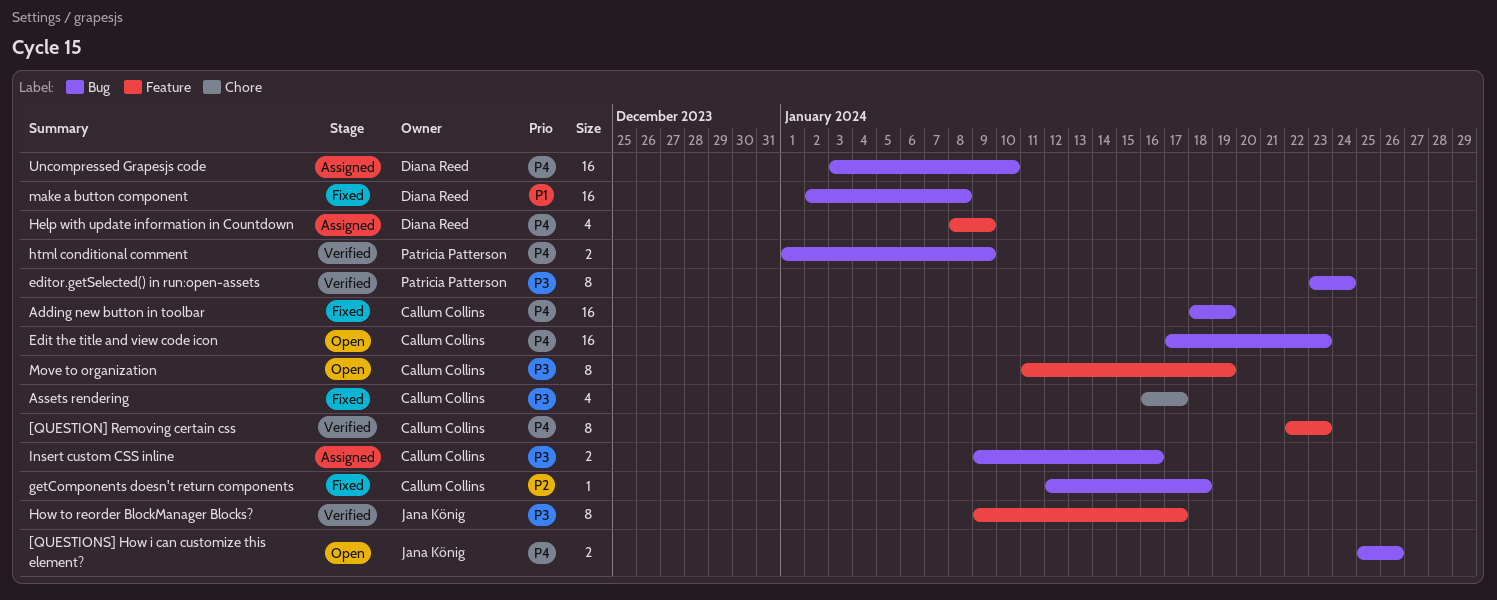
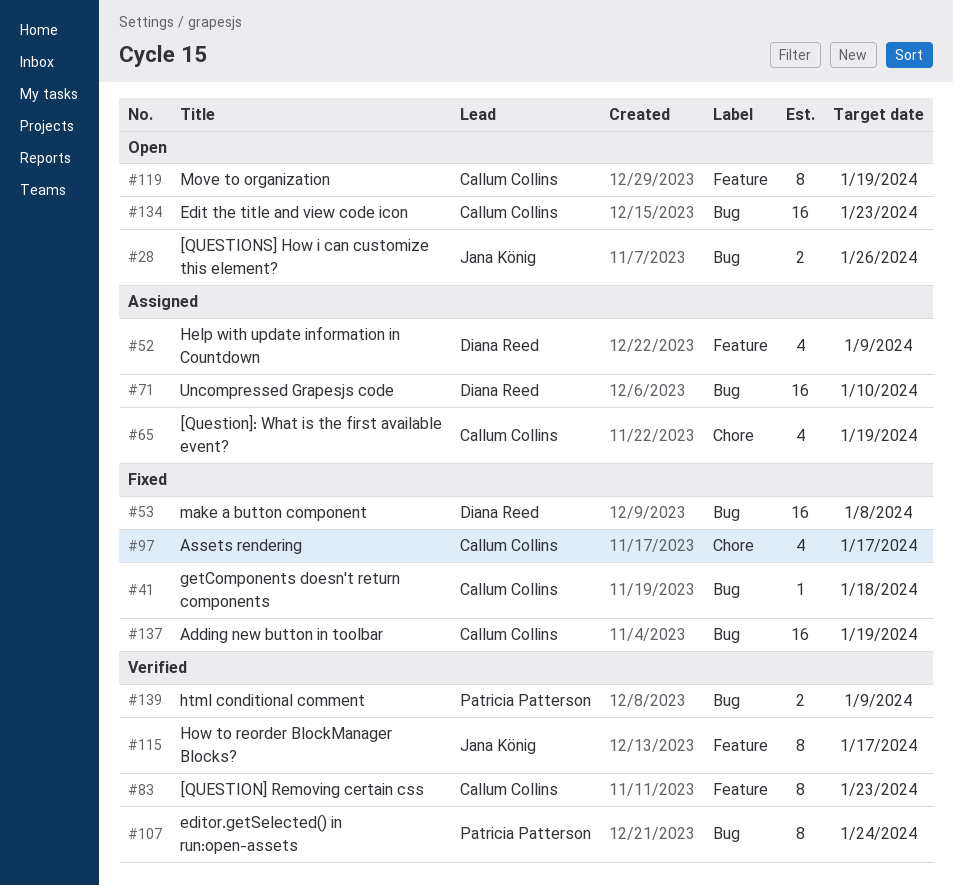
[Question]: What is the first available event?: none -> present
Insert custom CSS inline: present -> none

